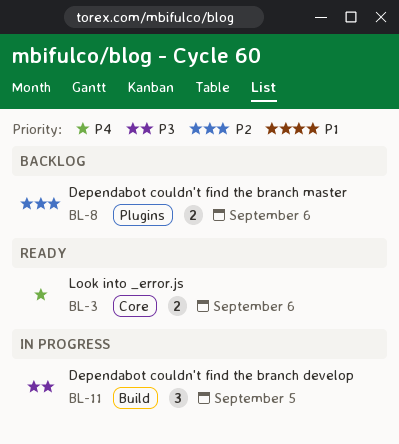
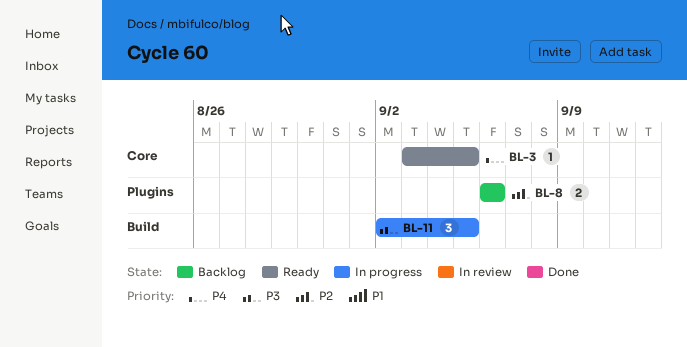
BL-3, estimate: 2 -> 1
BL-3, due: Sep 6 -> Sep 5

